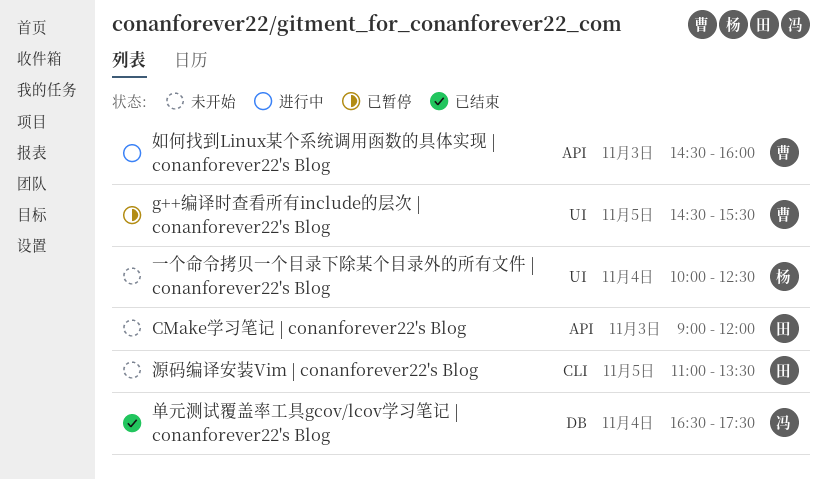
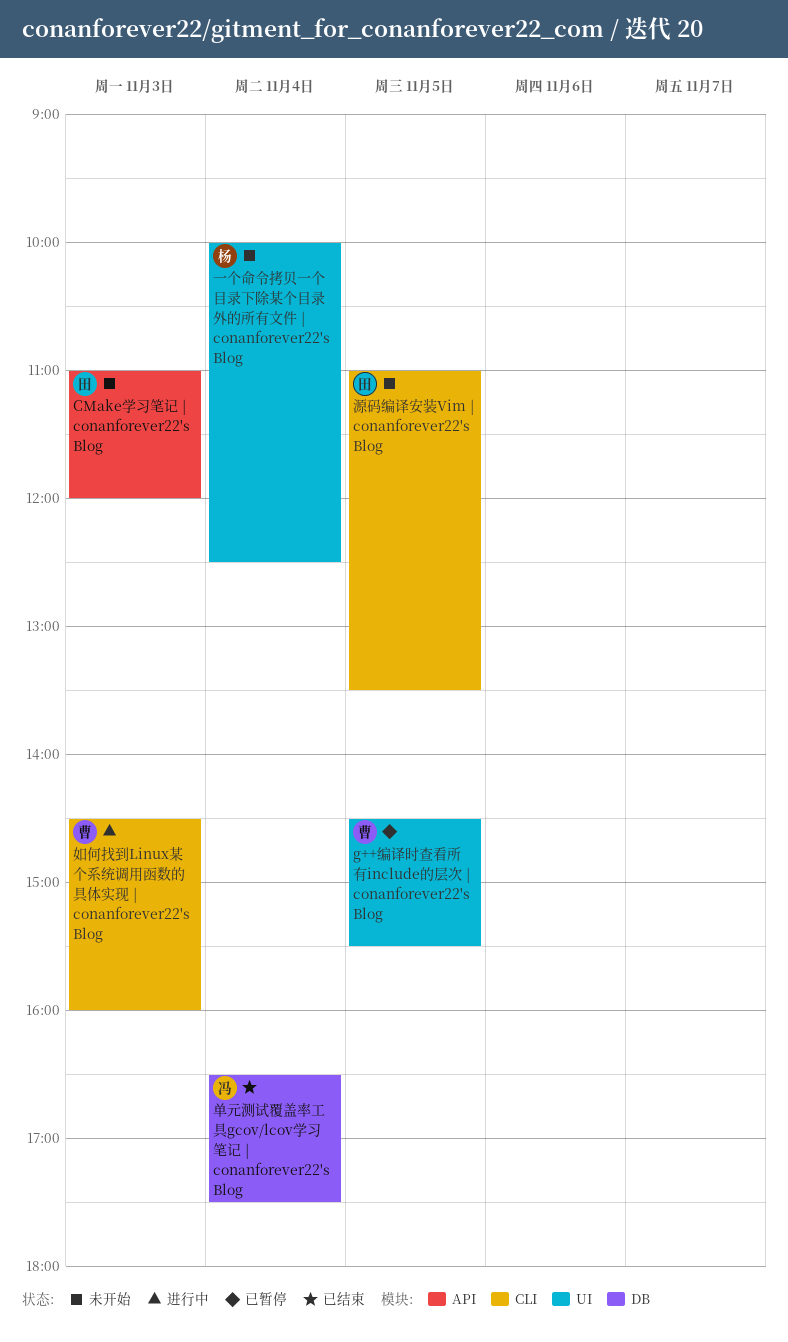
CMake学习笔记 | conanforever22's Blog, begins: 09:00 -> 11:00
如何找到Linux某个系统调用函数的具体实现 | conanforever22's Blog, label: API -> CLI

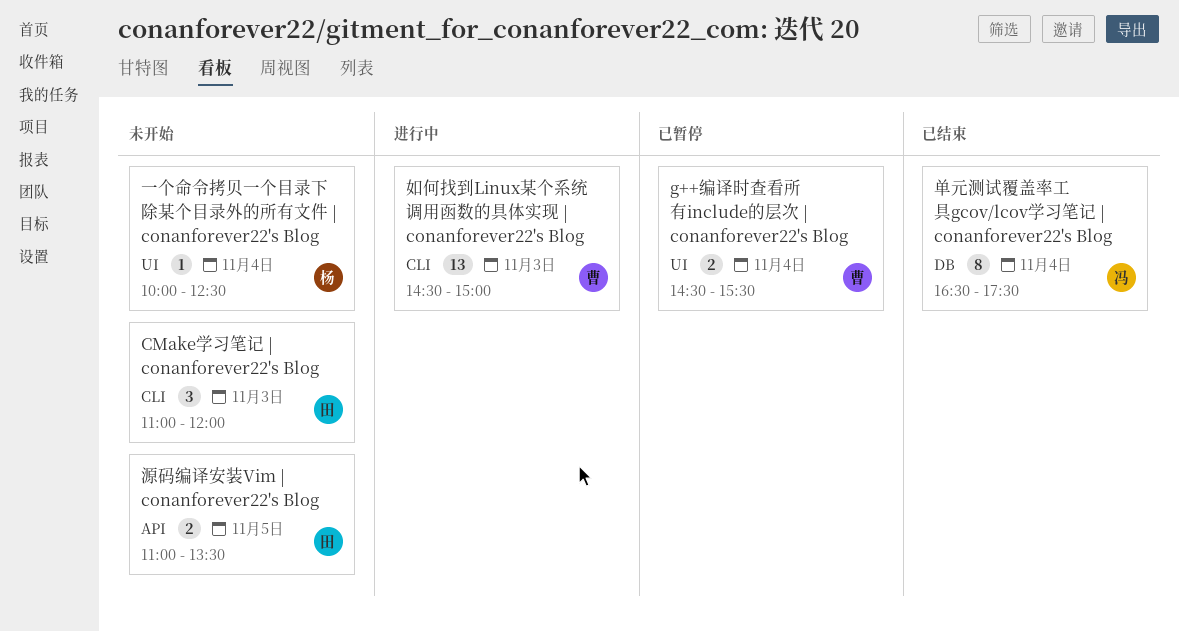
CMake学习笔记 | conanforever22's Blog, label: API -> CLI
g++编译时查看所有include的层次 | conanforever22's Blog, day: Nov 5 -> Nov 4
如何找到Linux某个系统调用函数的具体实现 | conanforever22's Blog, ends: 16:00 -> 15:00
源码编译安装Vim | conanforever22's Blog, label: CLI -> API

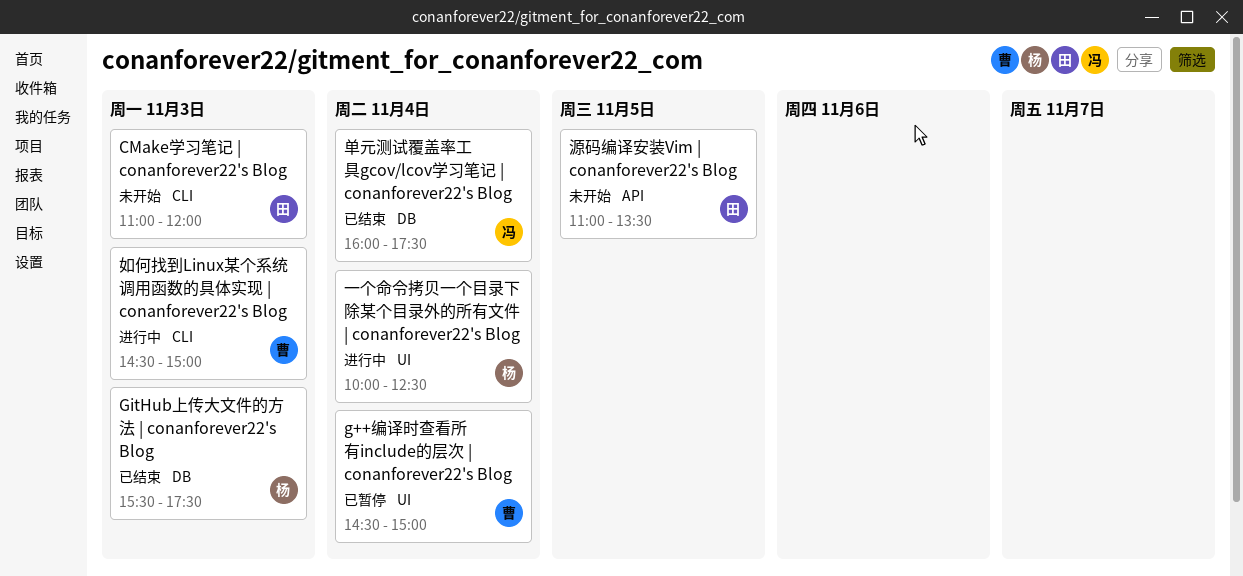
g++编译时查看所有include的层次 | conanforever22's Blog, ends: 15:30 -> 15:00
GitHub上传大文件的方法 | conanforever22's Blog: none -> present
一个命令拷贝一个目录下除某个目录外的所有文件 | conanforever22's Blog, status: 未开始 -> 进行中
单元测试覆盖率工具gcov/lcov学习笔记 | conanforever22's Blog, begins: 16:30 -> 16:00

